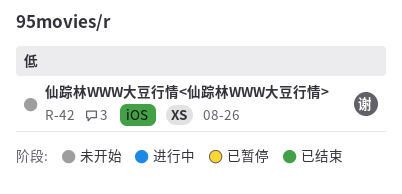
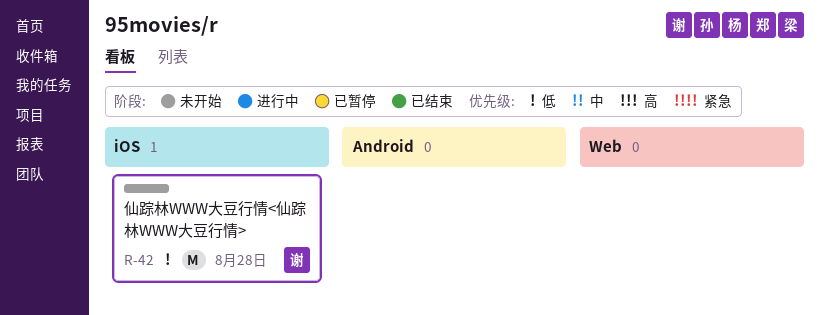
R-42, estimate: XS -> M
R-42, due: Aug 26 -> Aug 28

